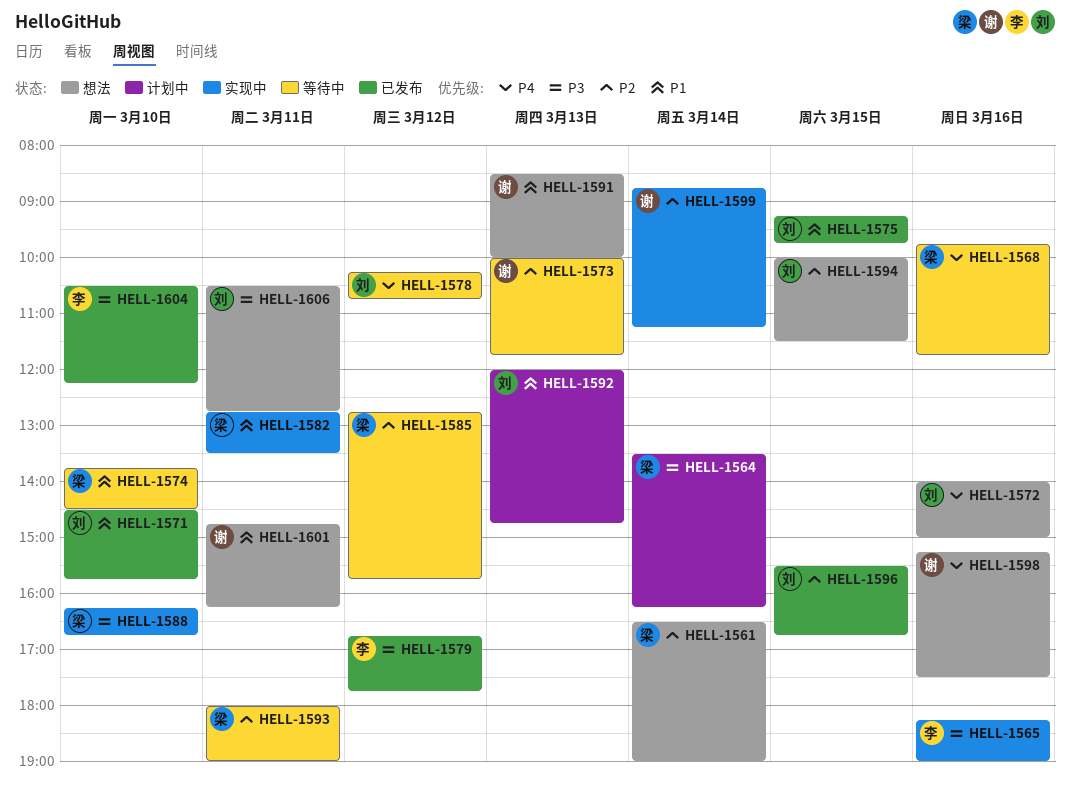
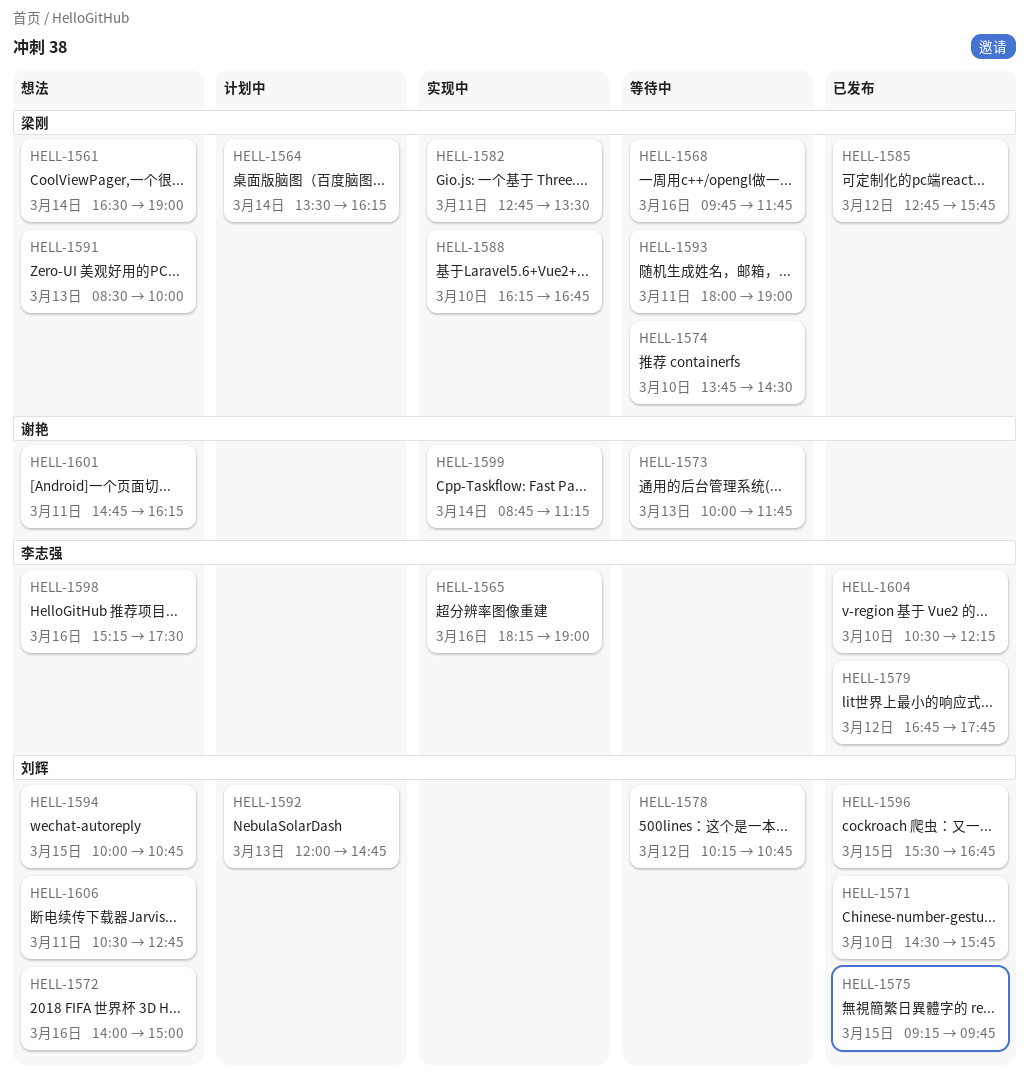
HELL-1585, status: 等待中 -> 已发布
HELL-1591, owner: 谢艳 -> 梁刚
HELL-1594, ends: 11:30 -> 10:45
HELL-1598, owner: 谢艳 -> 李志强

